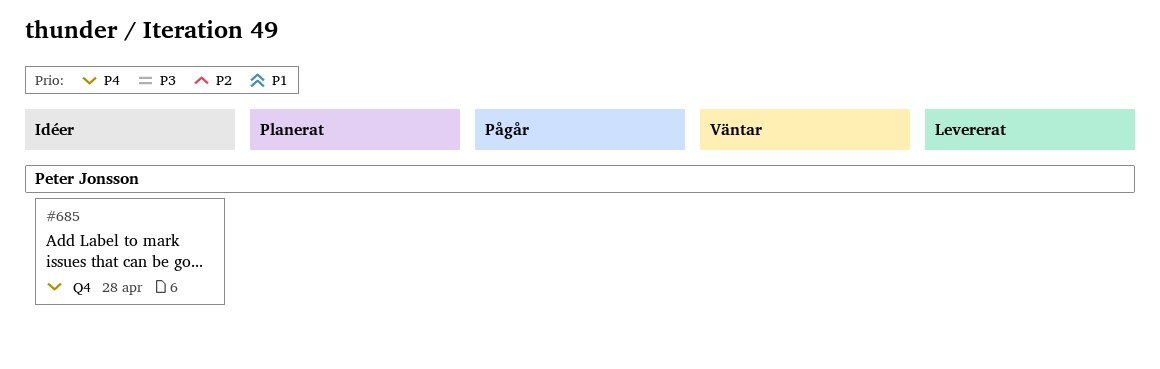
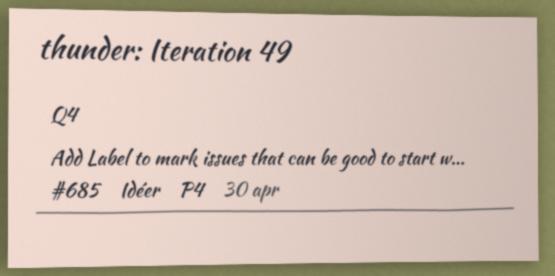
#685, due: Apr 28 -> Apr 30

